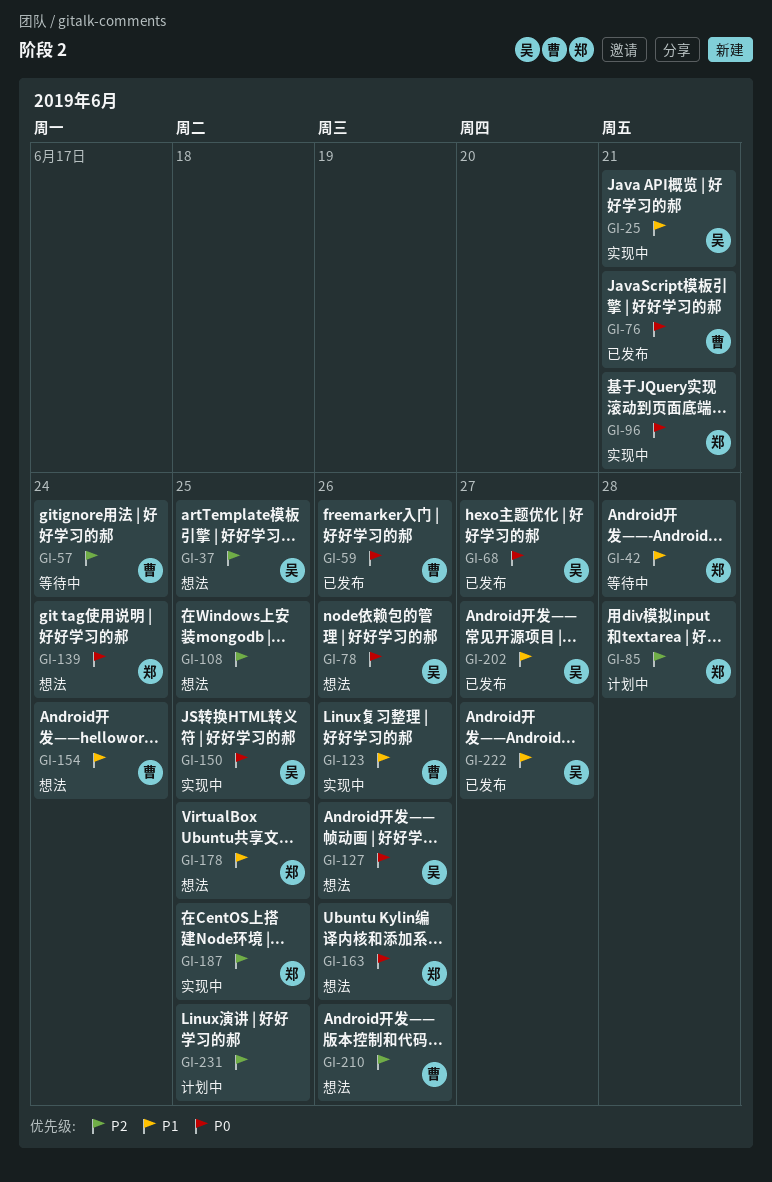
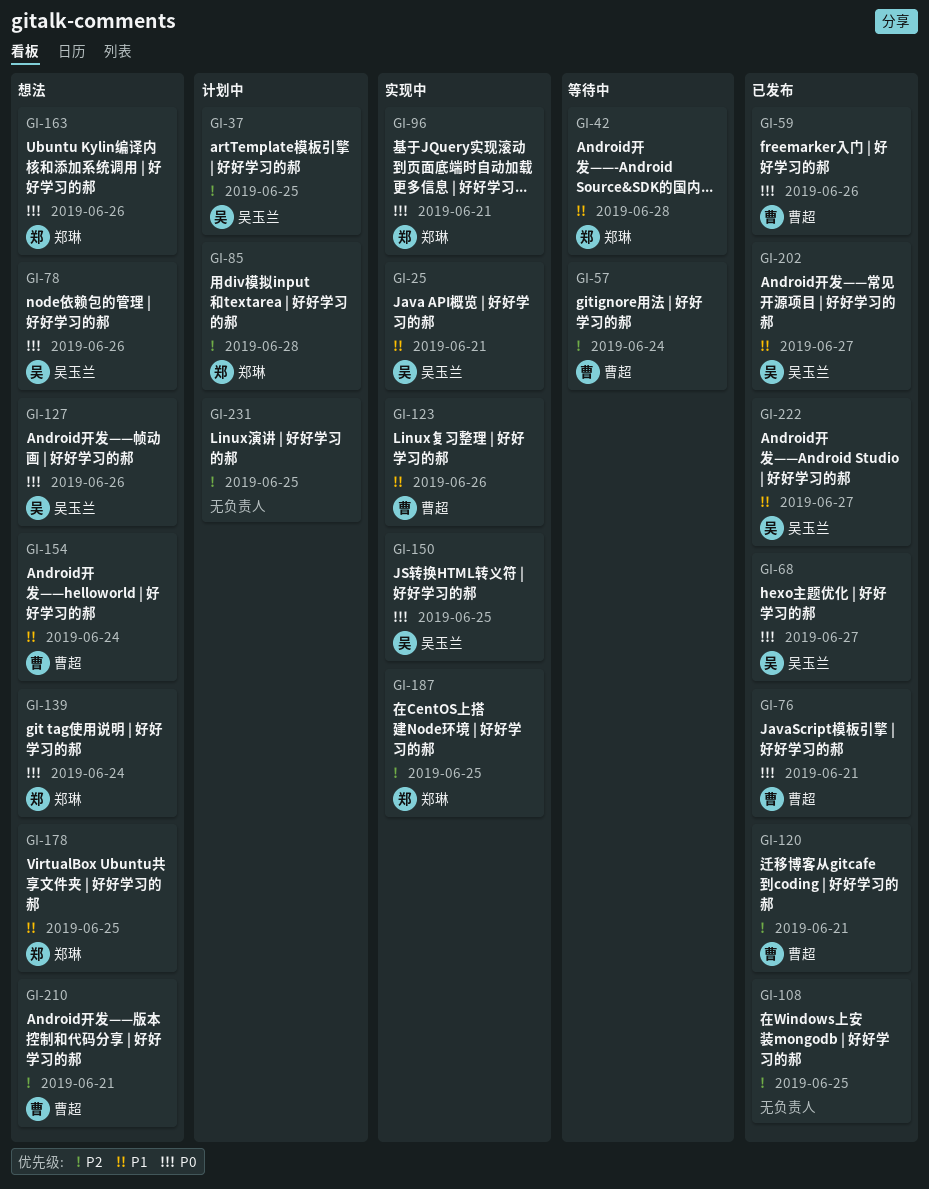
GI-37, status: 想法 -> 计划中
GI-108, status: 想法 -> 已发布
GI-120: none -> present
GI-210, due: Jun 26 -> Jun 21

